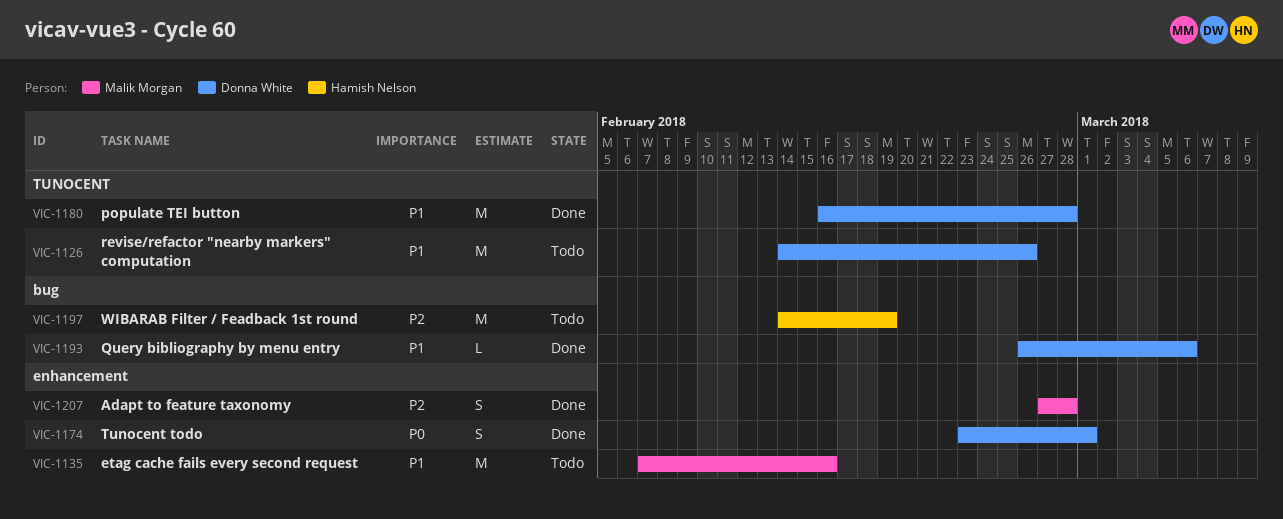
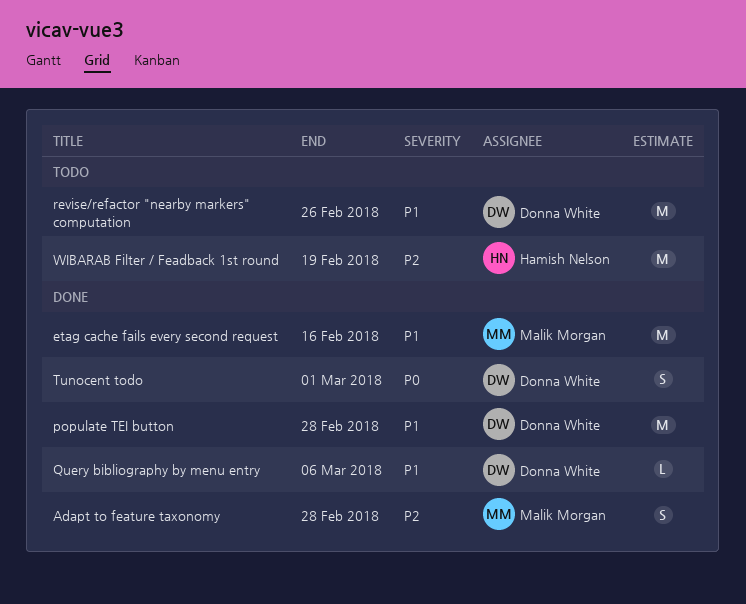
etag cache fails every second request, status: Todo -> Done

